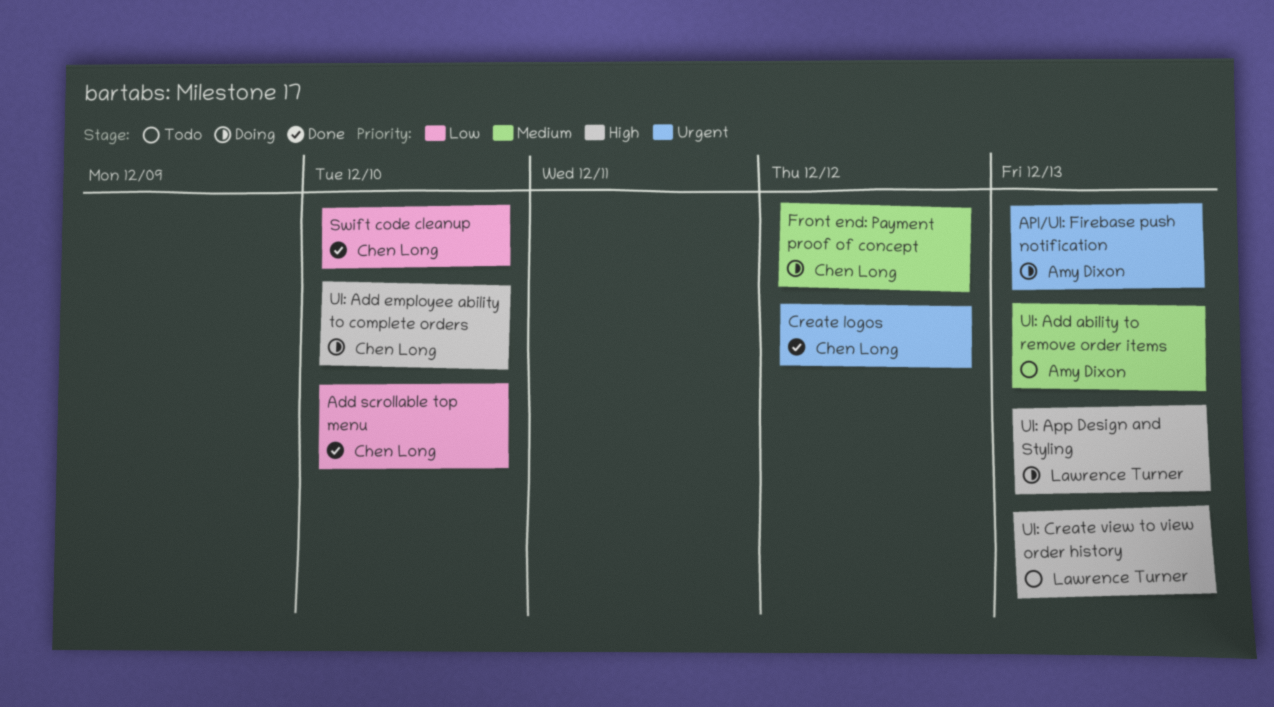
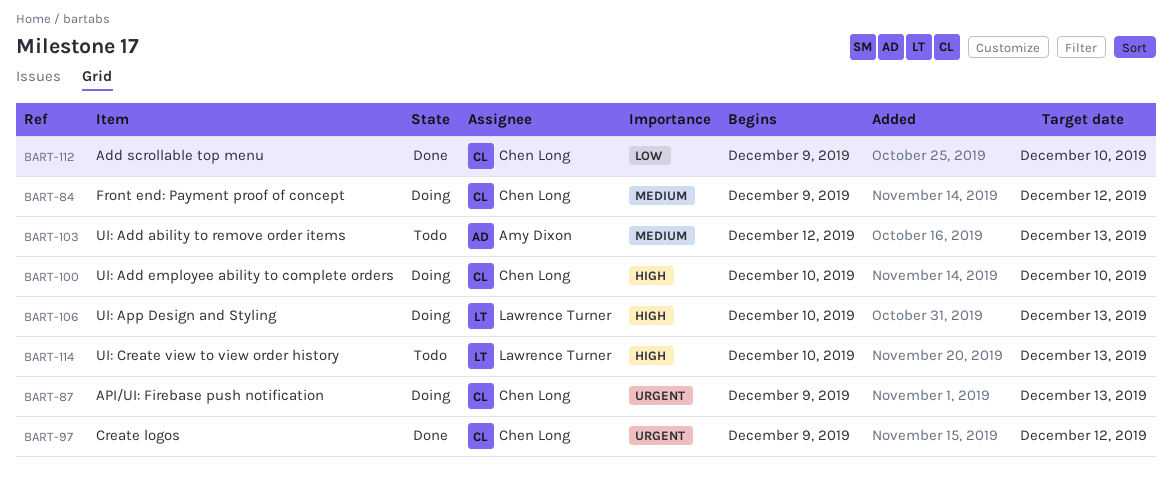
API/UI: Firebase push notification, owner: Amy Dixon -> Chen Long
Swift code cleanup: present -> none

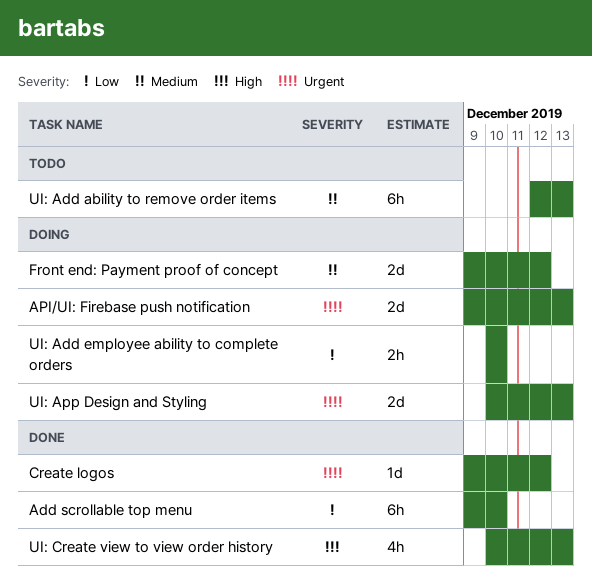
UI: Add employee ability to complete orders, priority: High -> Low
UI: App Design and Styling, priority: High -> Urgent
UI: Create view to view order history, status: Todo -> Done

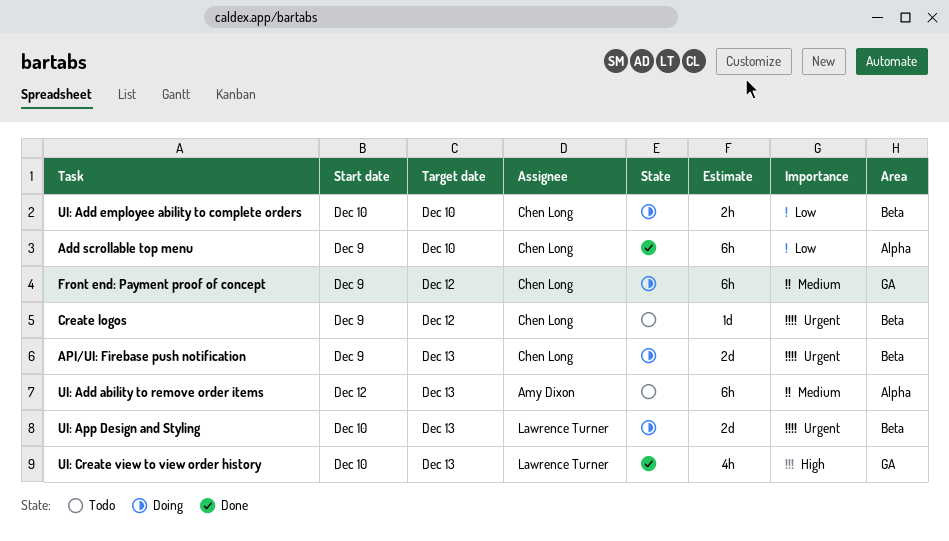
Create logos, status: Done -> Todo
Front end: Payment proof of concept, estimate: 2d -> 6h

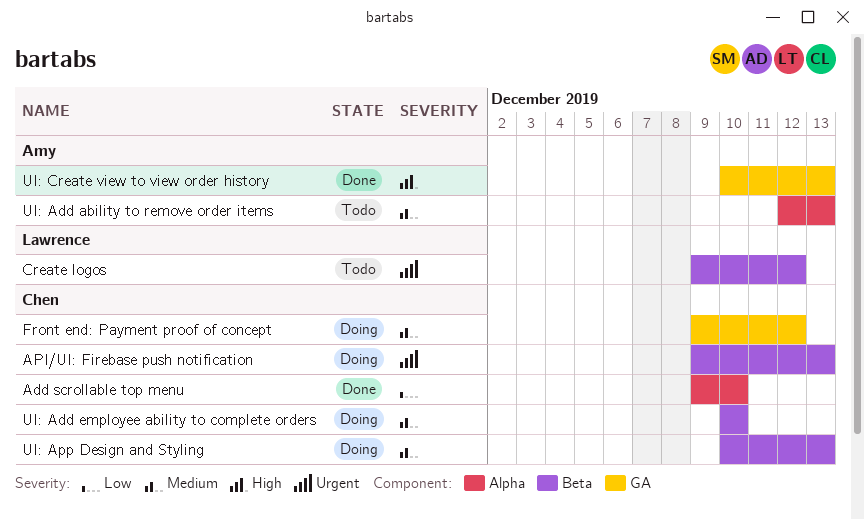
Create logos, owner: Chen Long -> Lawrence Turner
UI: Add employee ability to complete orders, priority: Low -> Medium
UI: App Design and Styling, owner: Lawrence Turner -> Chen Long
UI: App Design and Styling, priority: Urgent -> Medium
UI: Create view to view order history, owner: Lawrence Turner -> Amy Dixon

